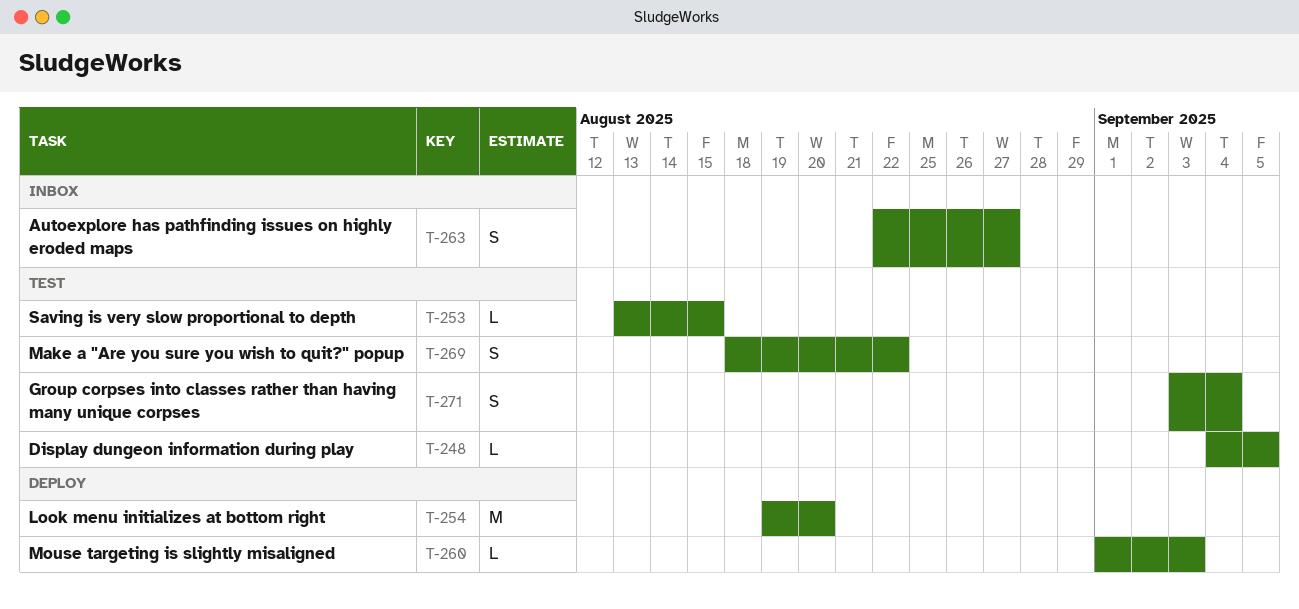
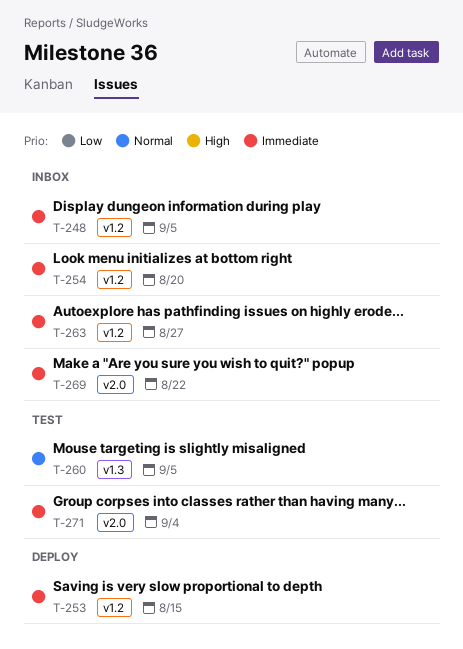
T-248, status: Test -> Inbox
T-253, status: Test -> Deploy
T-254, status: Deploy -> Inbox
T-260, status: Deploy -> Test
T-260, due: Sep 3 -> Sep 5
T-269, status: Test -> Inbox

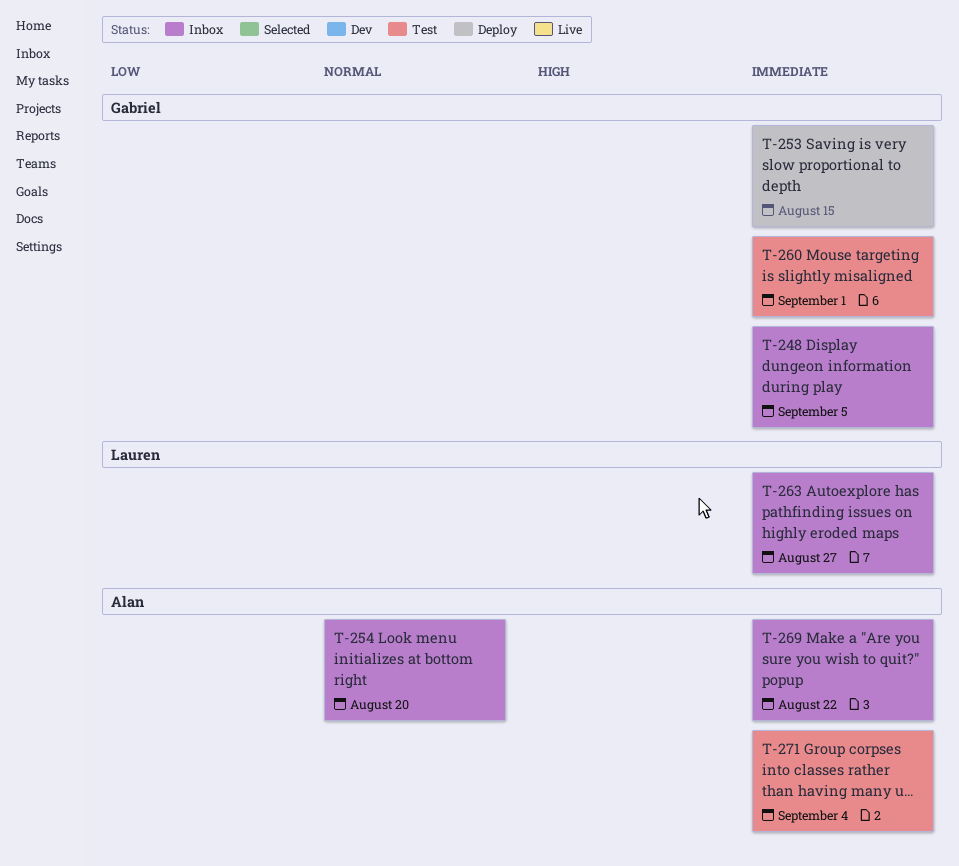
T-254, priority: Immediate -> Normal
T-260, priority: Normal -> Immediate
T-260, due: Sep 5 -> Sep 1

